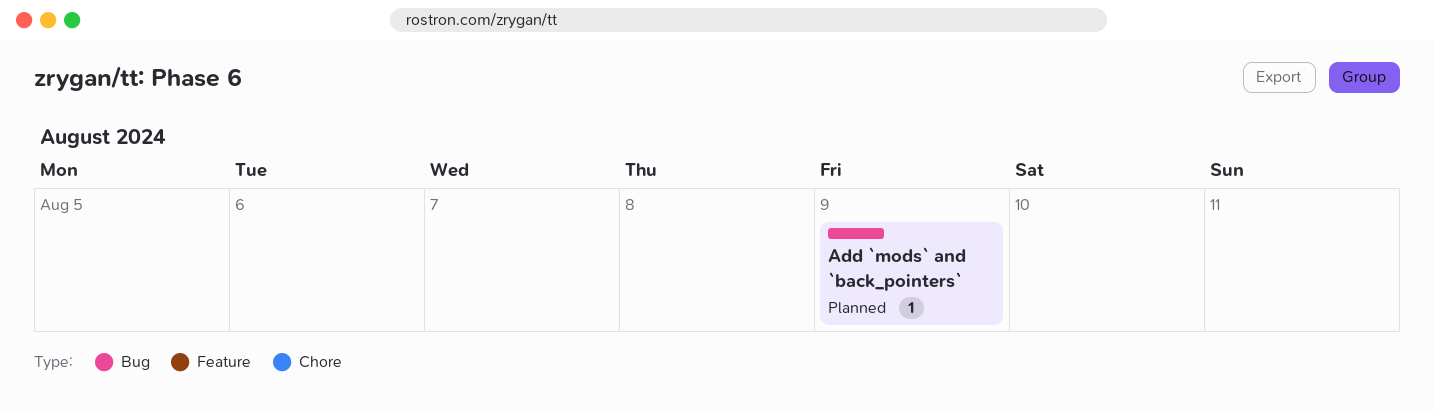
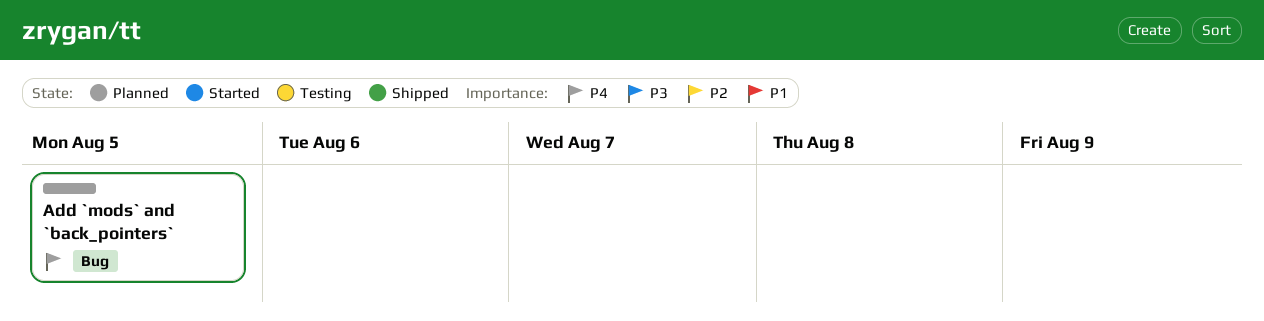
Add `mods` and `back_pointers`, due: Aug 9 -> Aug 5

